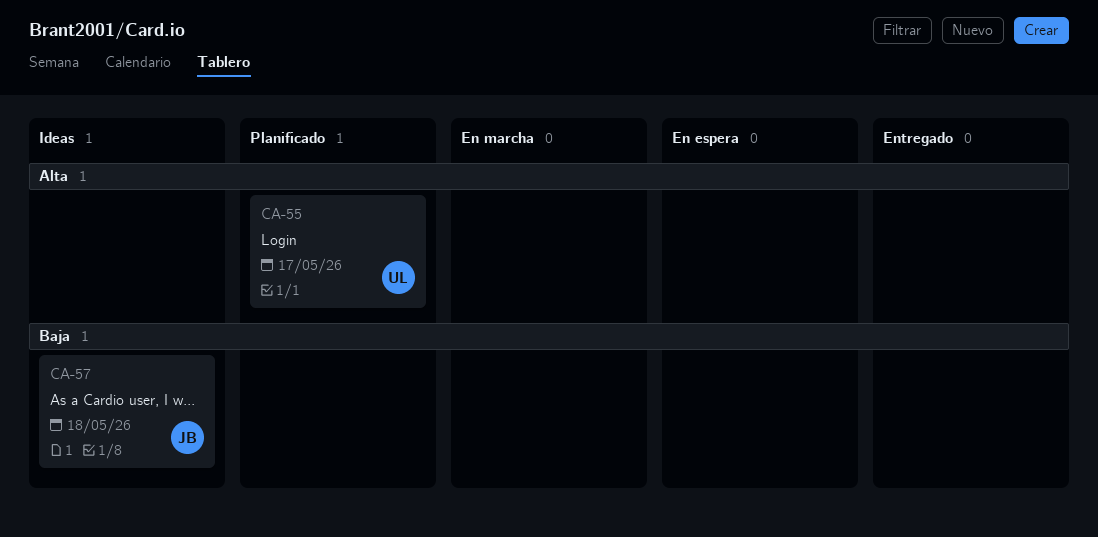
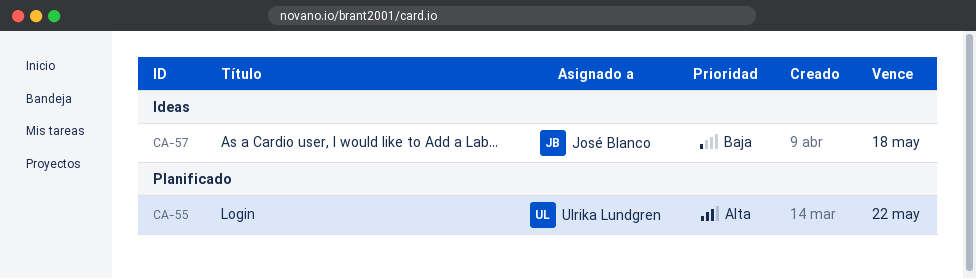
CA-55, due: May 17 -> May 22

